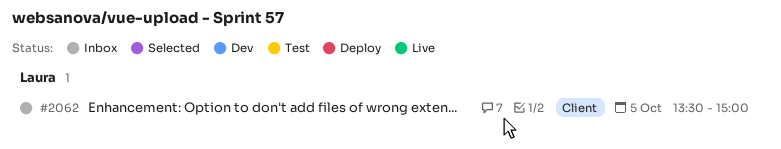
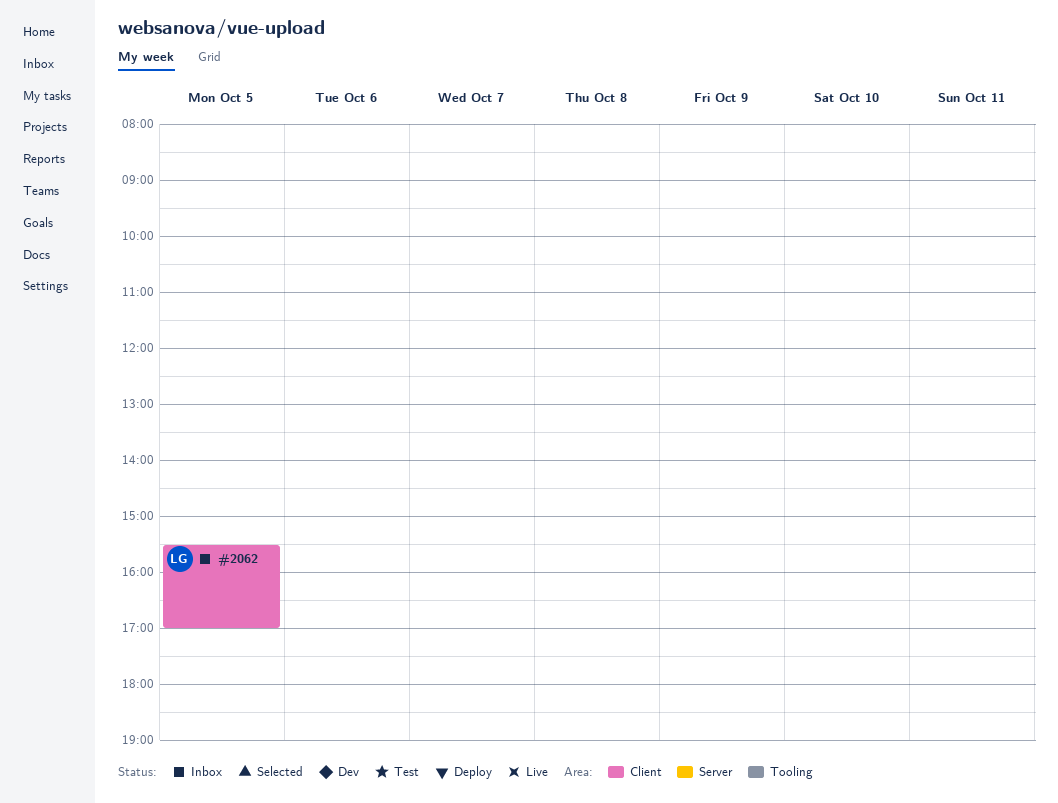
#2062, begins: 13:30 -> 15:30
#2062, ends: 15:00 -> 17:00

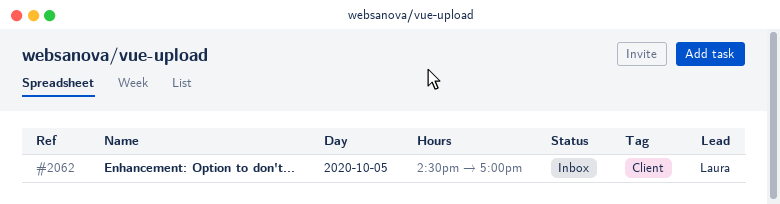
#2062, begins: 15:30 -> 14:30

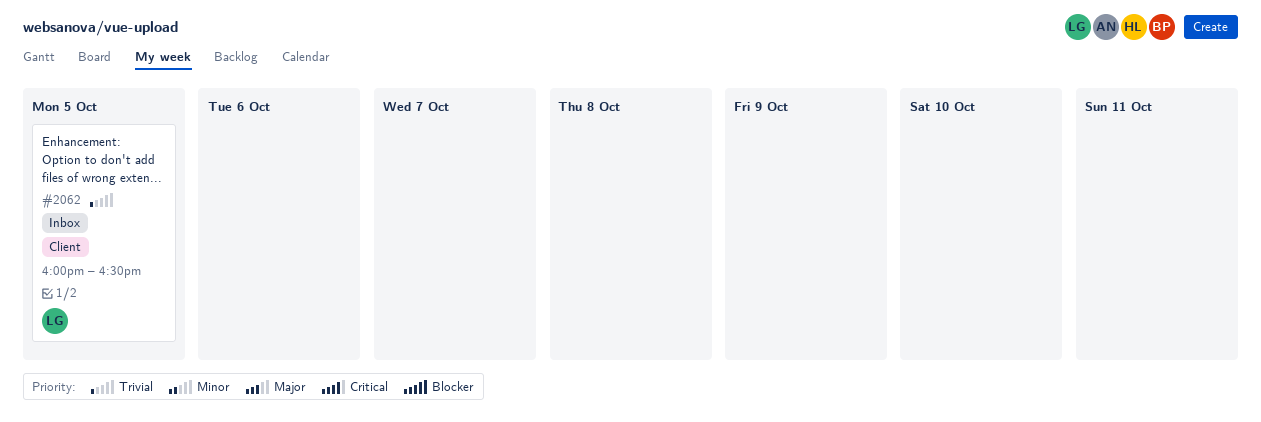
#2062, begins: 14:30 -> 16:00
#2062, ends: 17:00 -> 16:30

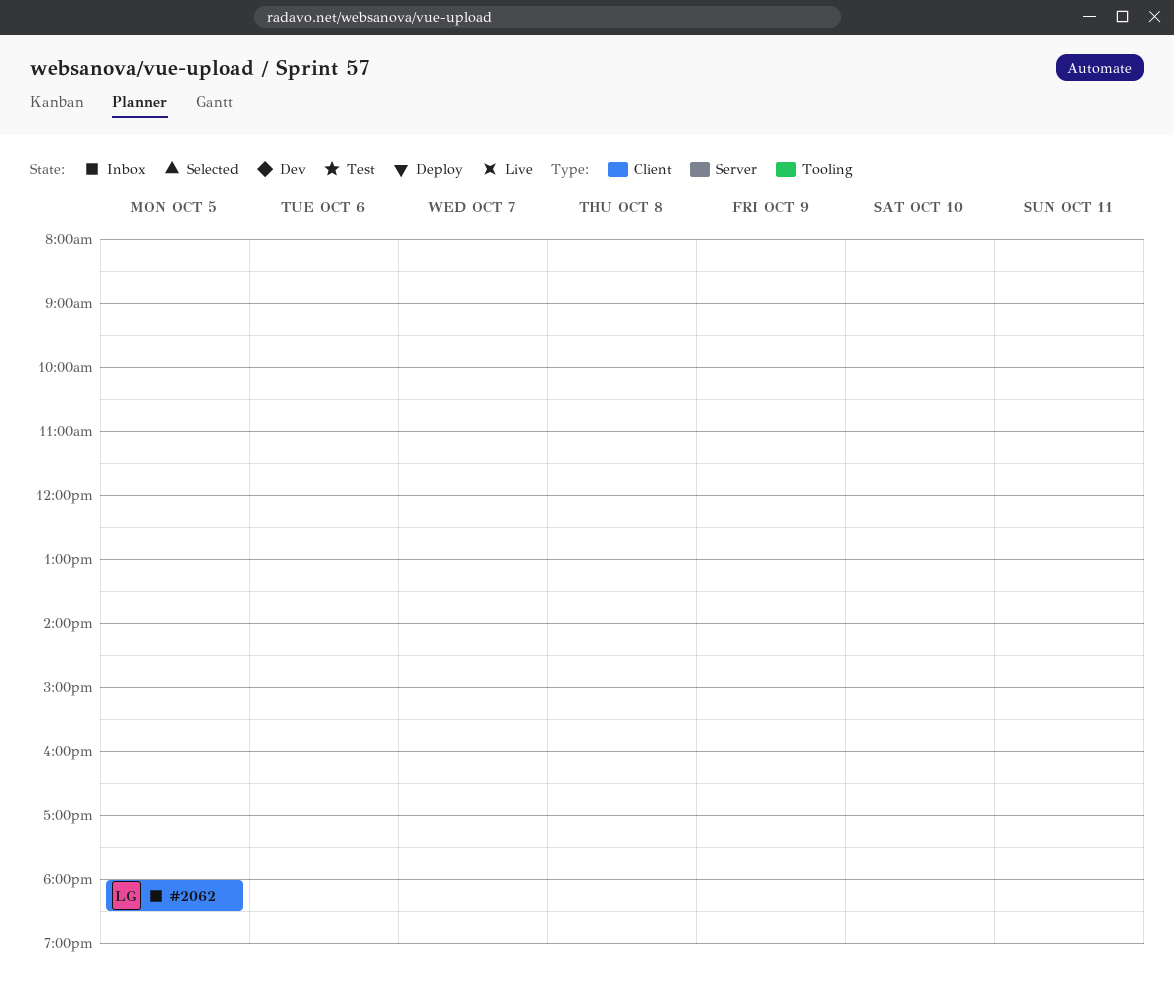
#2062, begins: 16:00 -> 18:00
#2062, ends: 16:30 -> 18:30

